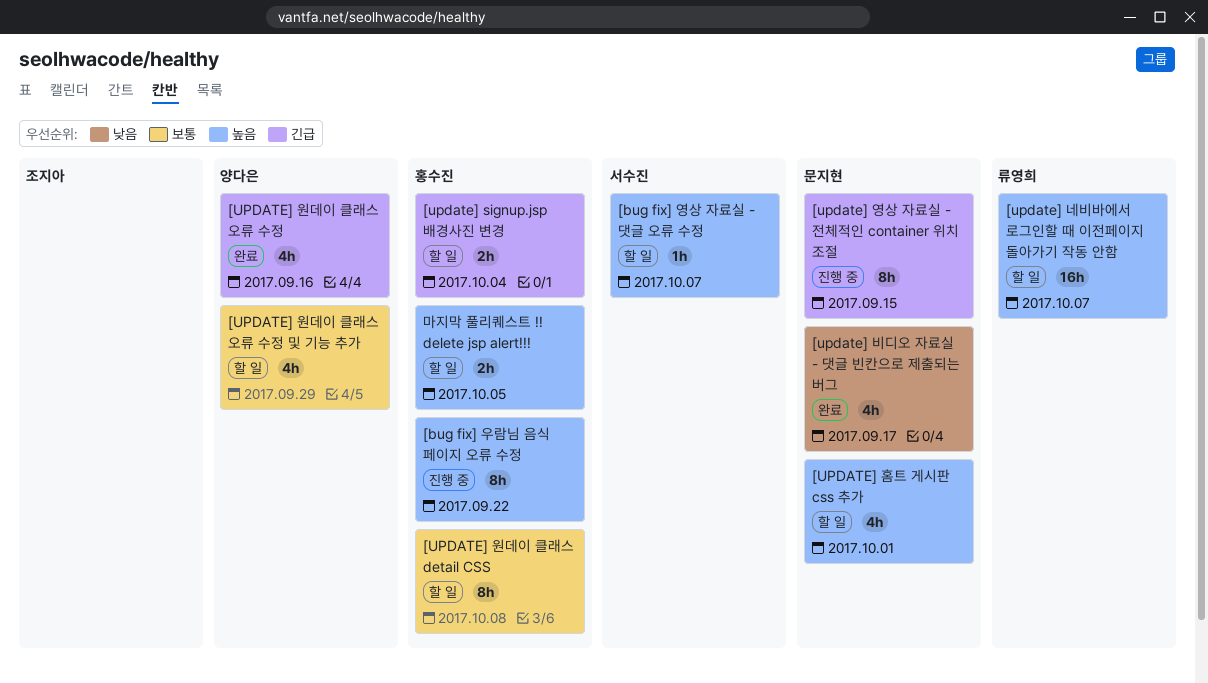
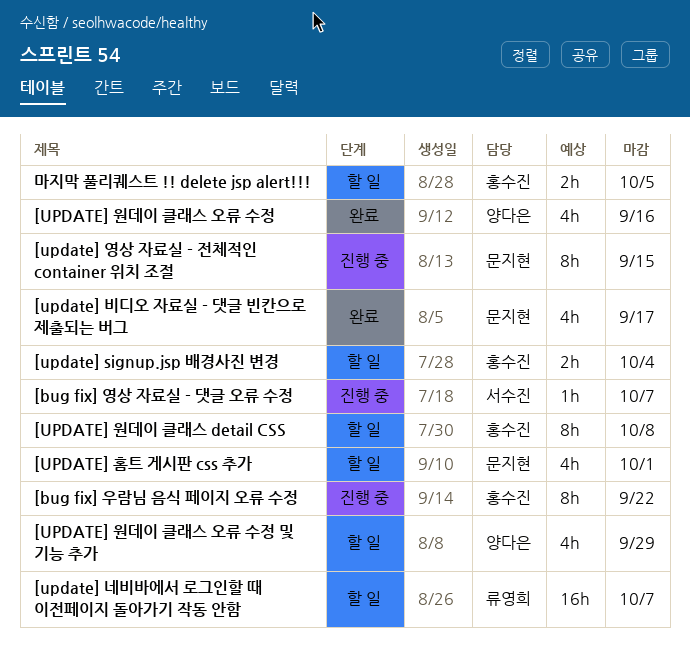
[bug fix] 영상 자료실 - 댓글 오류 수정, status: 할 일 -> 진행 중

